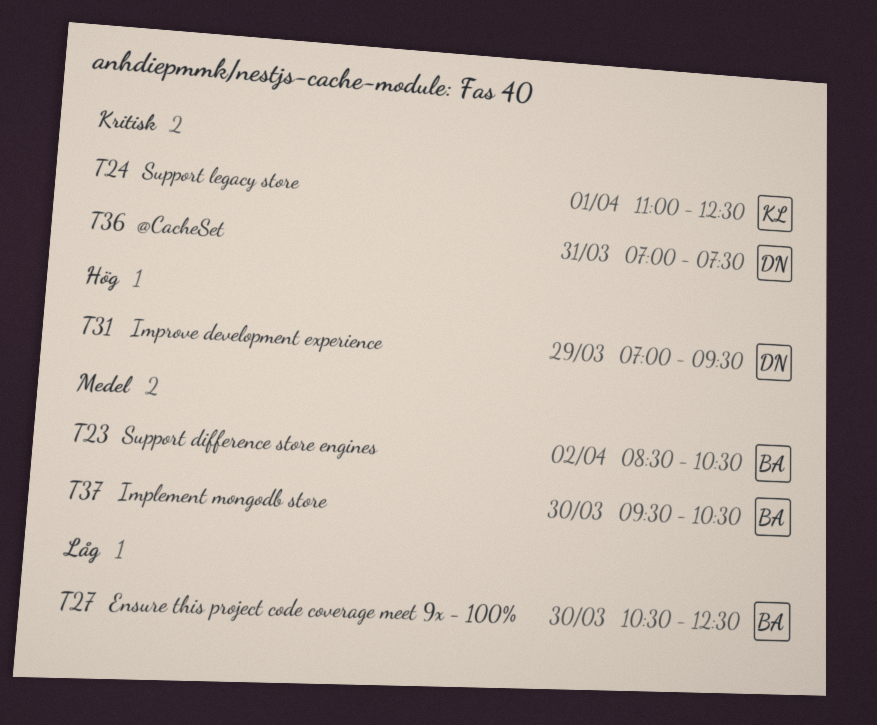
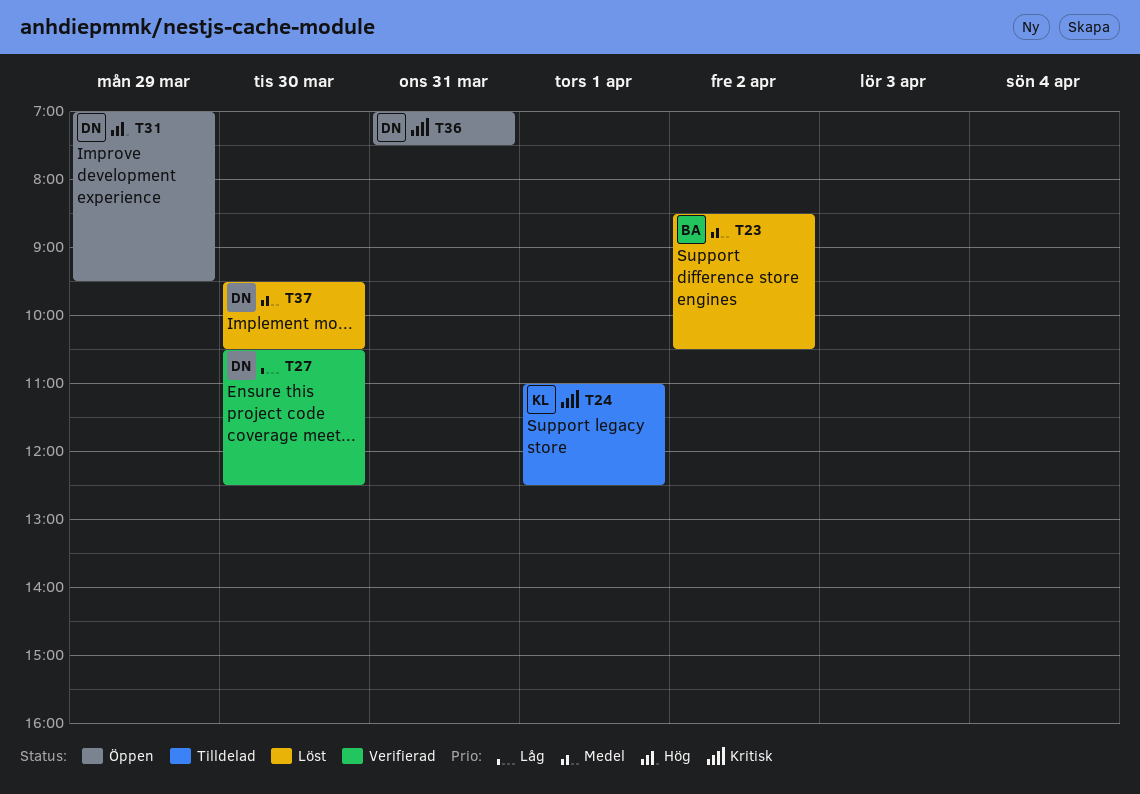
T27, owner: BA -> DN
T37, owner: BA -> DN

